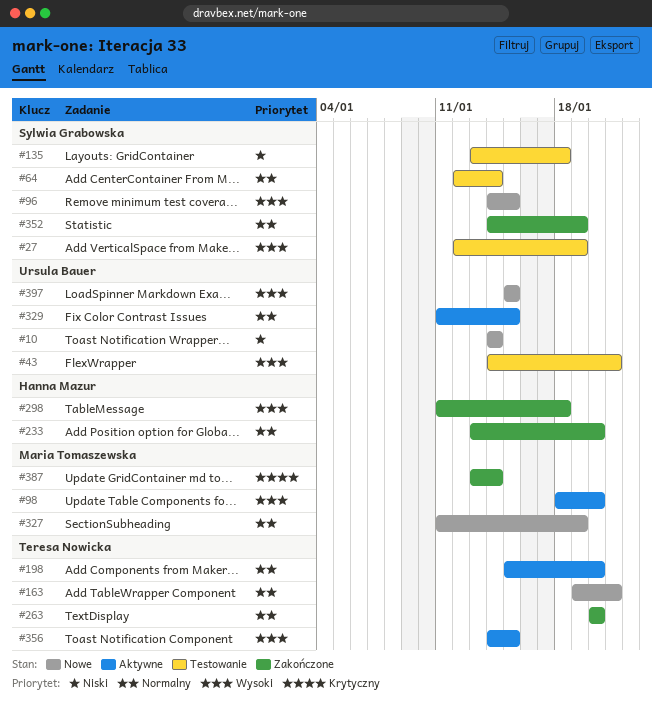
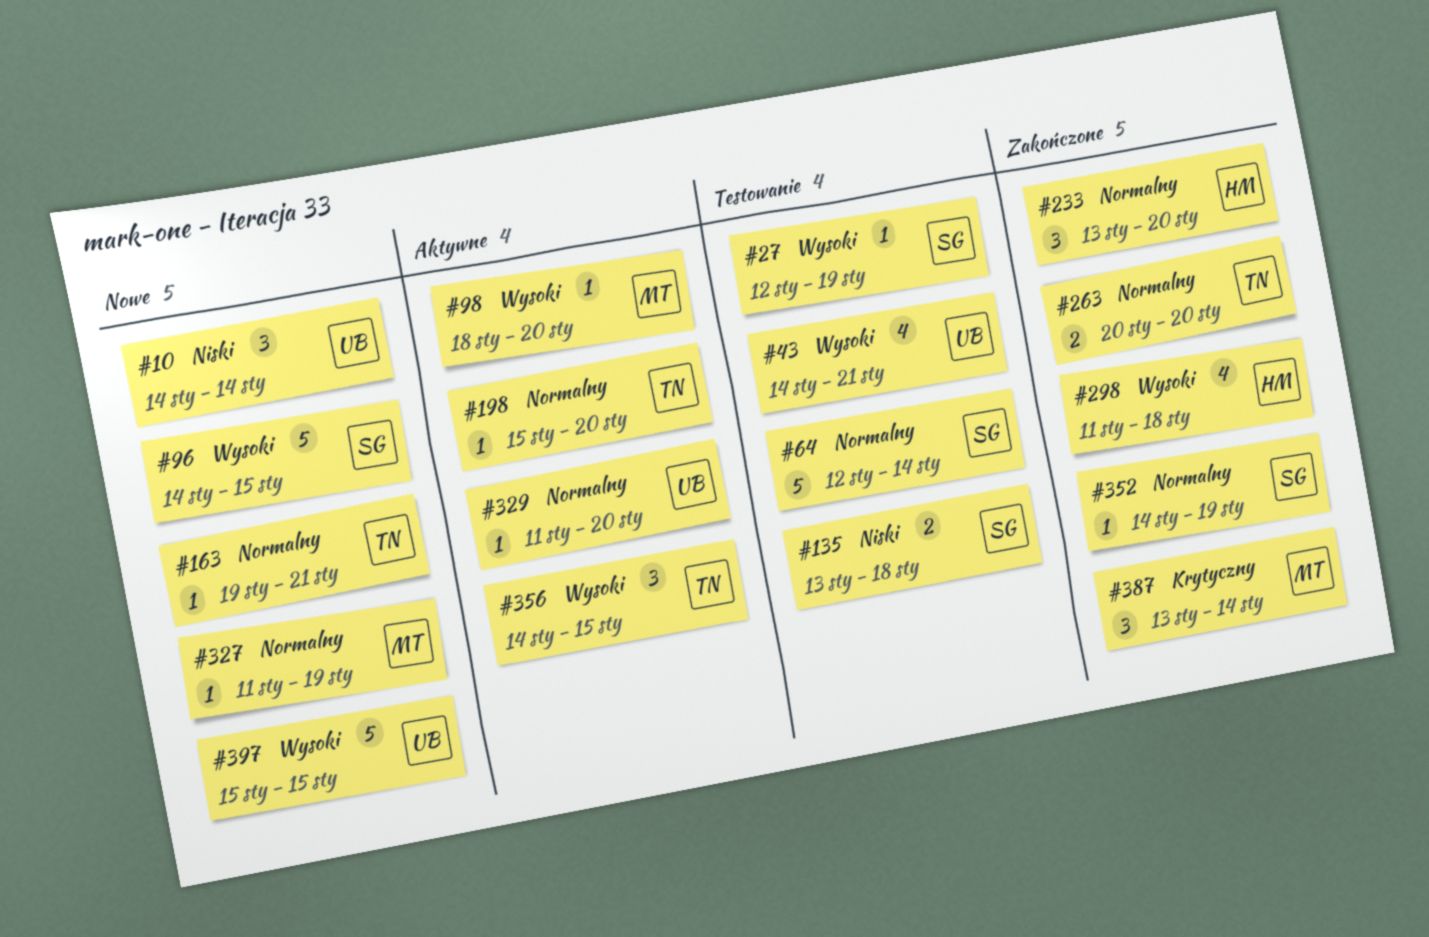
#329, due: Jan 15 -> Jan 20

